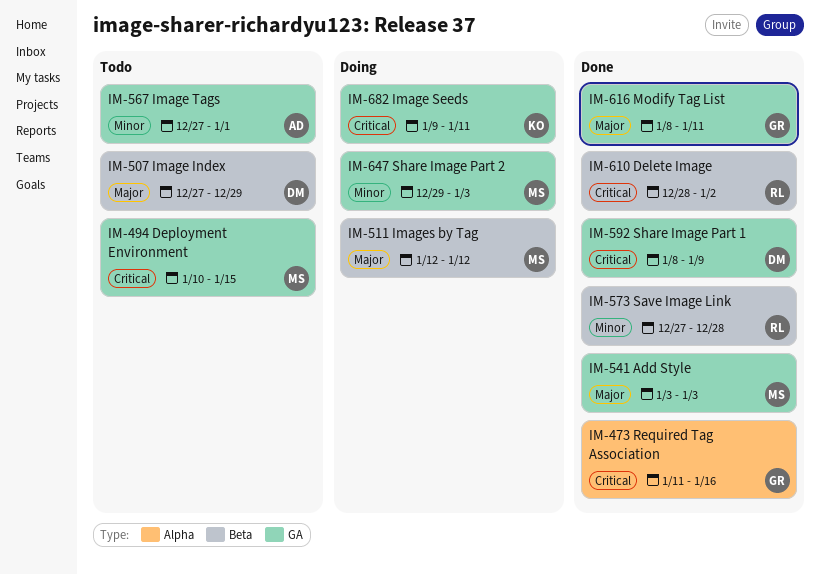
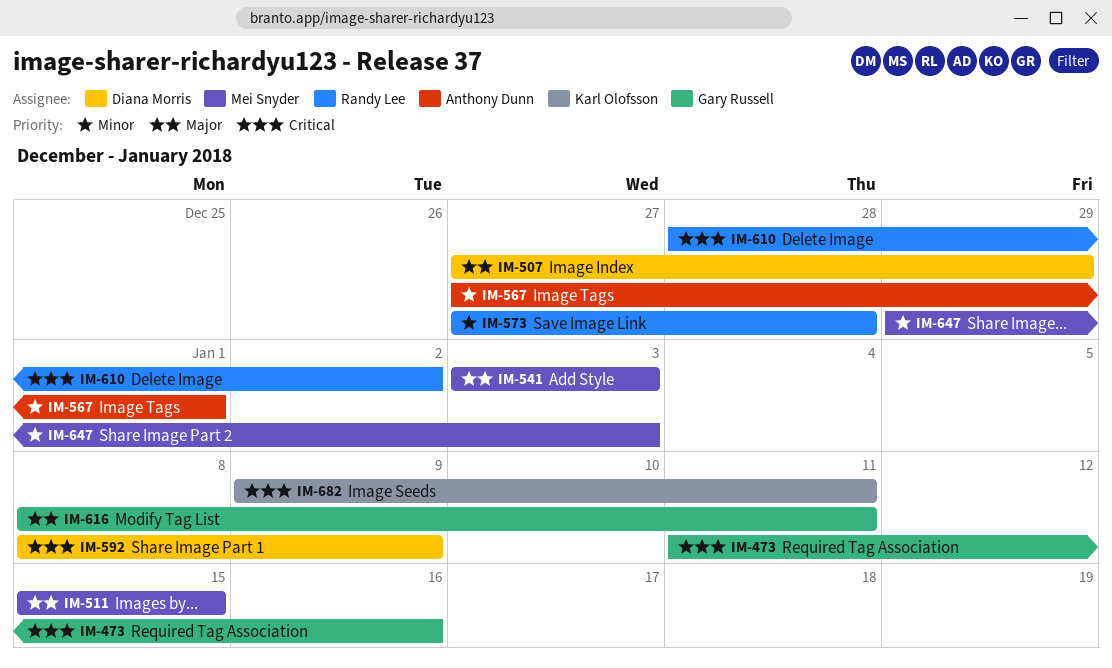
IM-494: present -> none
IM-511, start: Jan 12 -> Jan 15
IM-511, due: Jan 12 -> Jan 15

